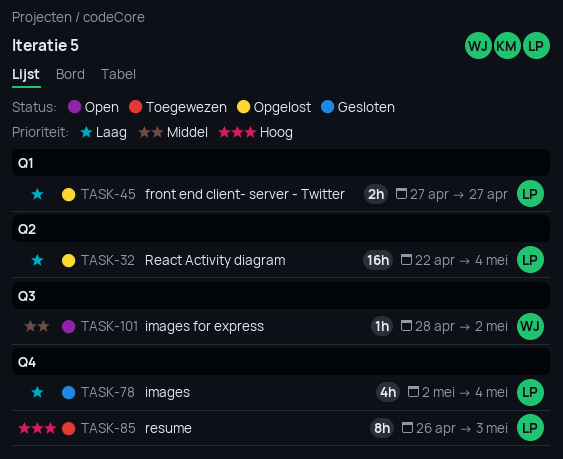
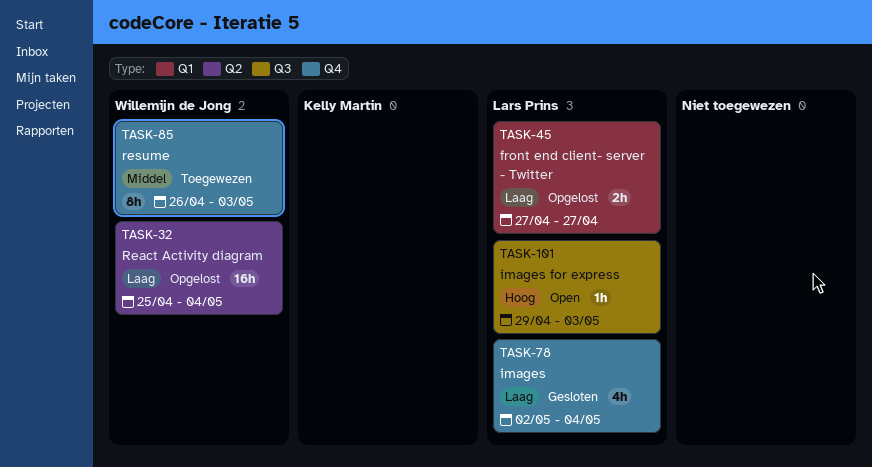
TASK-32, owner: Lars Prins -> Willemijn de Jong
TASK-32, start: Apr 22 -> Apr 25
TASK-85, owner: Lars Prins -> Willemijn de Jong
TASK-85, priority: Hoog -> Middel
TASK-101, owner: Willemijn de Jong -> Lars Prins
TASK-101, priority: Middel -> Hoog
TASK-101, start: Apr 28 -> Apr 29
TASK-101, due: May 2 -> May 3

